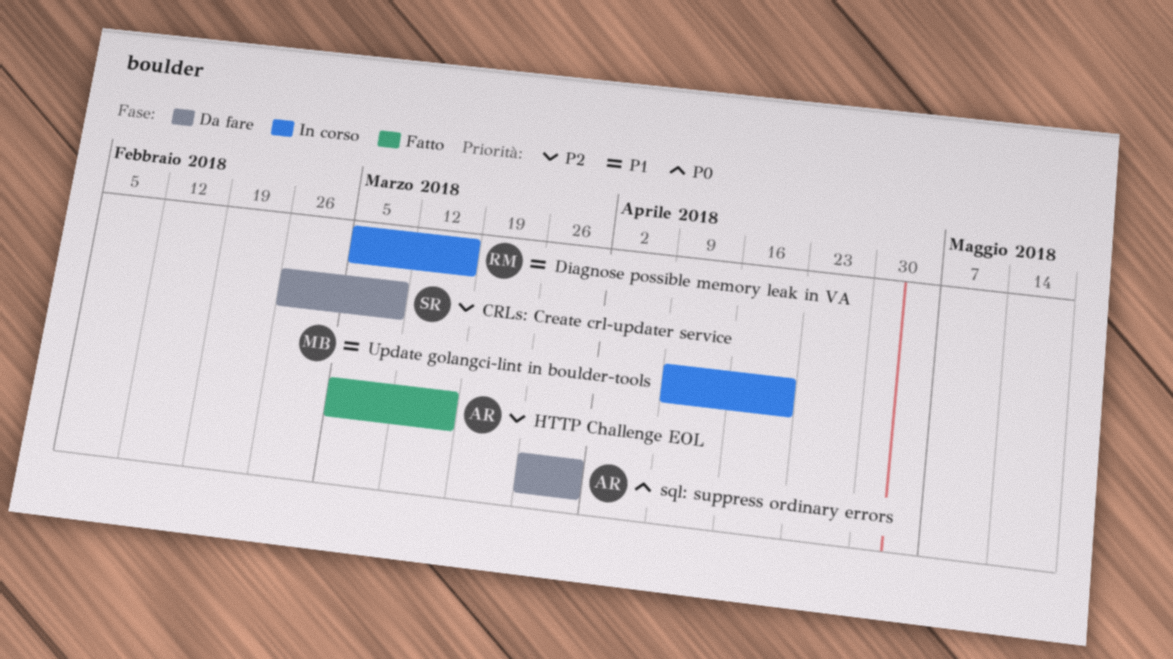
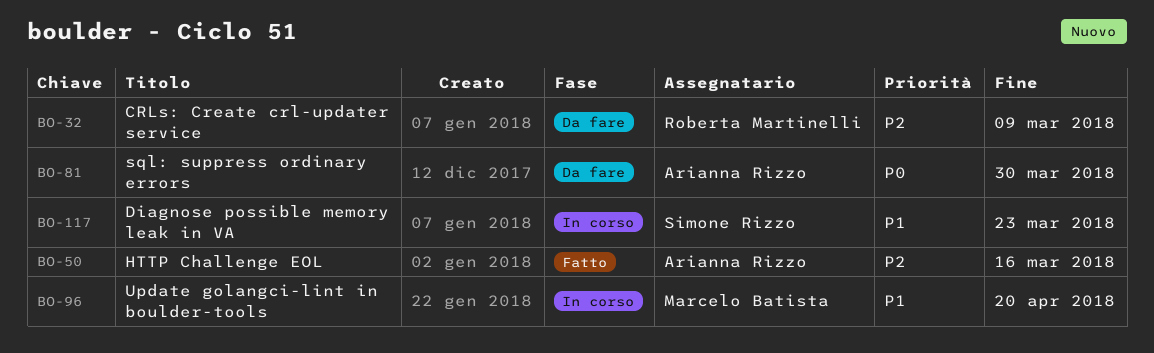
CRLs: Create crl-updater service, owner: Simone Rizzo -> Roberta Martinelli
Diagnose possible memory leak in VA, owner: Roberta Martinelli -> Simone Rizzo
Diagnose possible memory leak in VA, due: Mar 16 -> Mar 23

